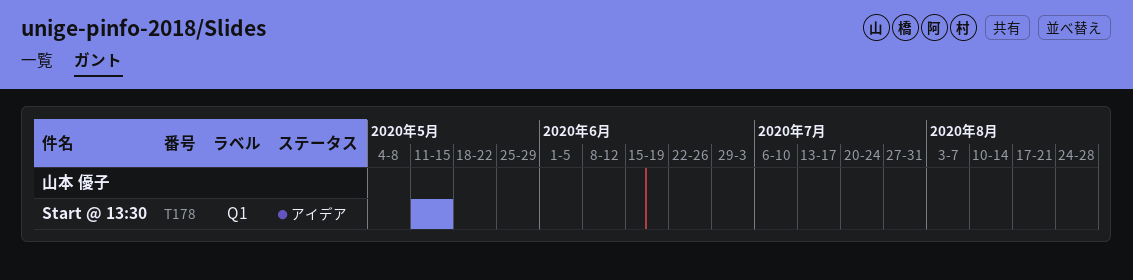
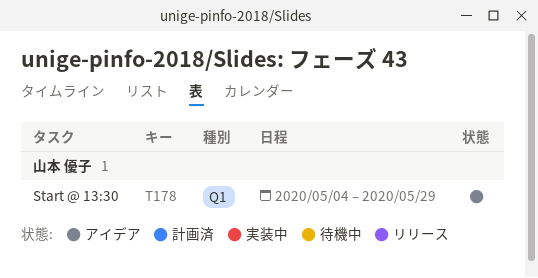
T178, start: May 11 -> May 4
T178, due: May 15 -> May 29

